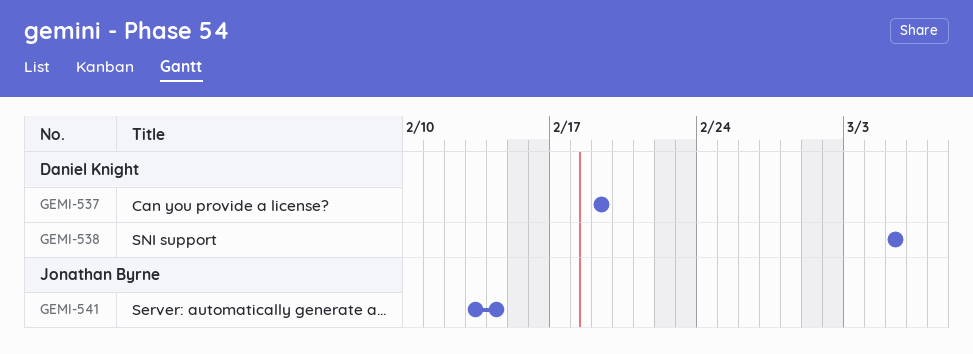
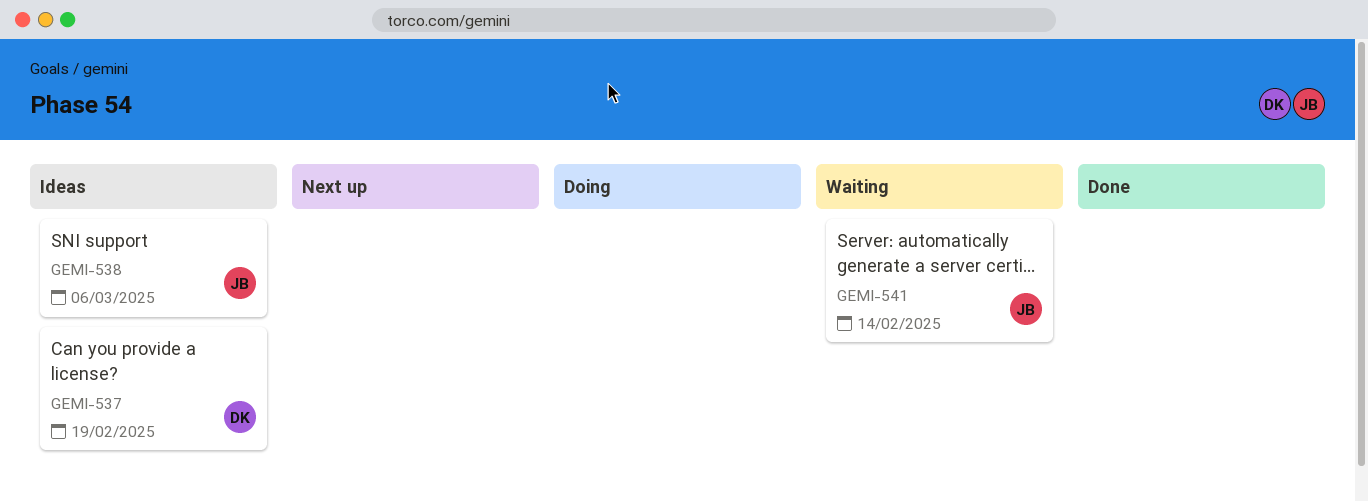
GEMI-538, owner: Daniel Knight -> Jonathan Byrne
GEMI-538, due: Mar 5 -> Mar 6

